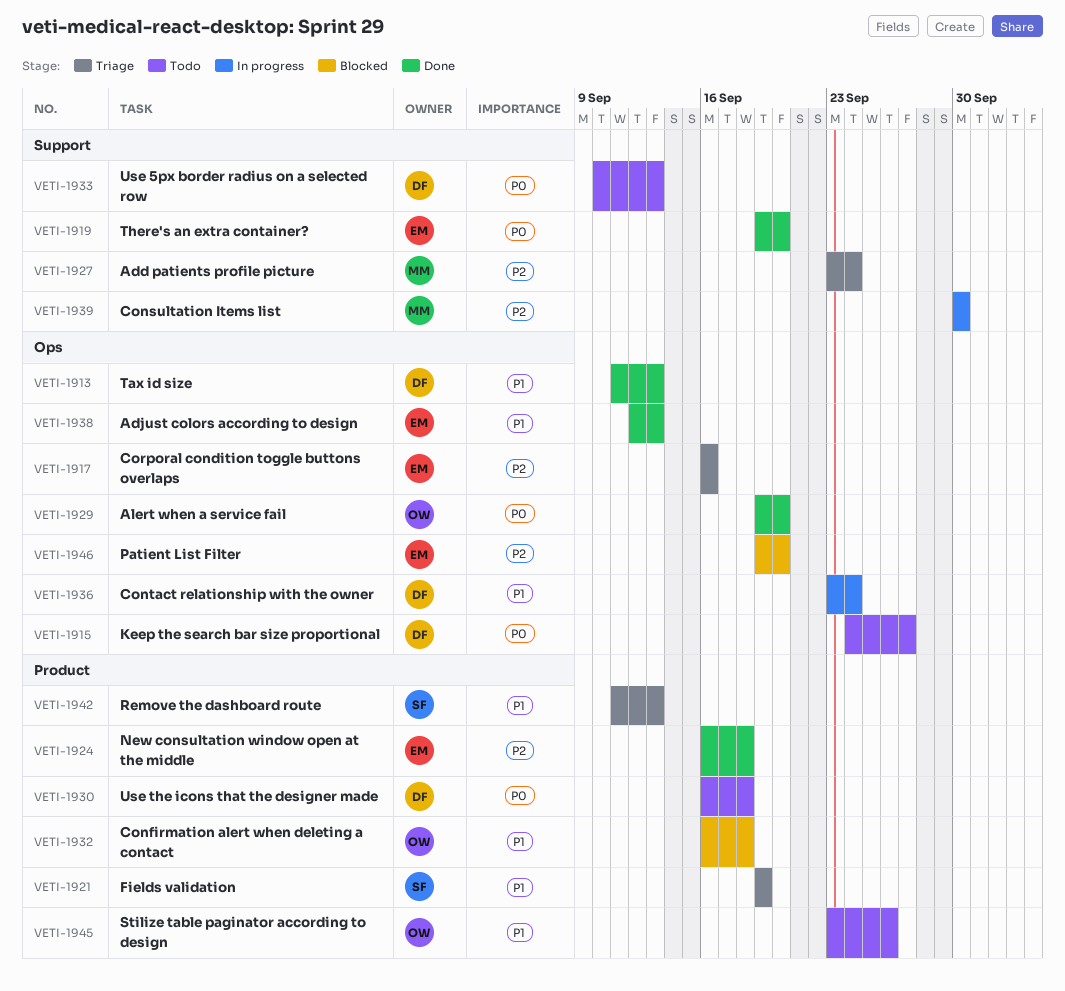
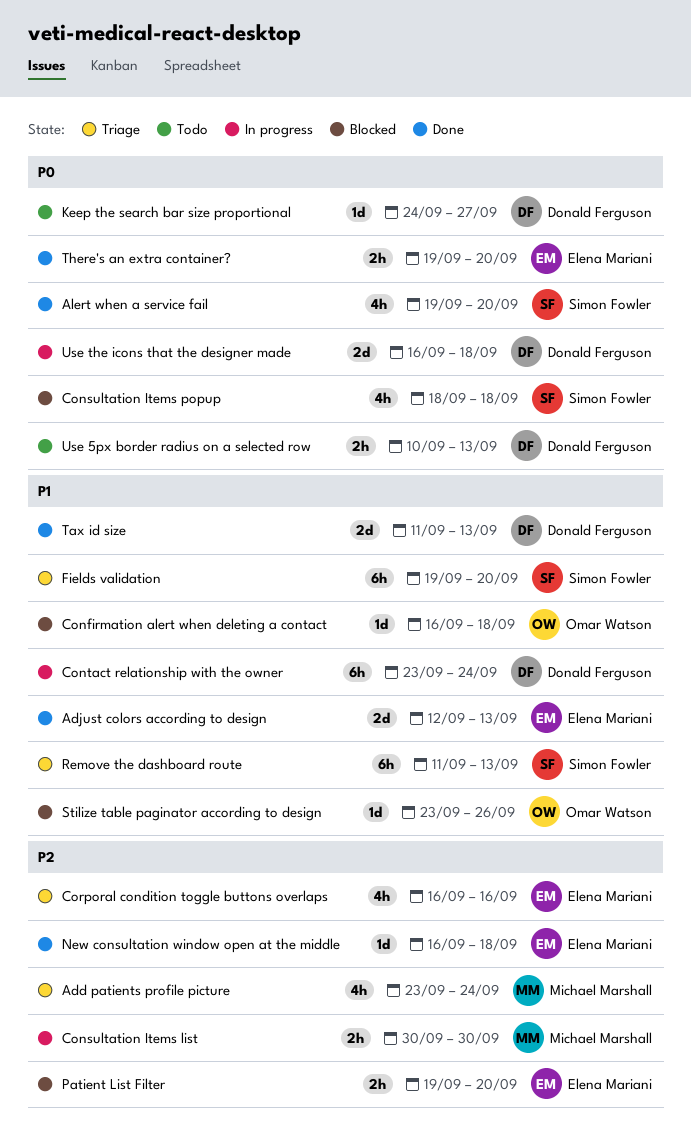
Alert when a service fail, owner: Omar Watson -> Simon Fowler
Consultation Items popup: none -> present
Fields validation, due: Sep 19 -> Sep 20
Stilize table paginator according to design, status: Todo -> Blocked
Use the icons that the designer made, status: Todo -> In progress

